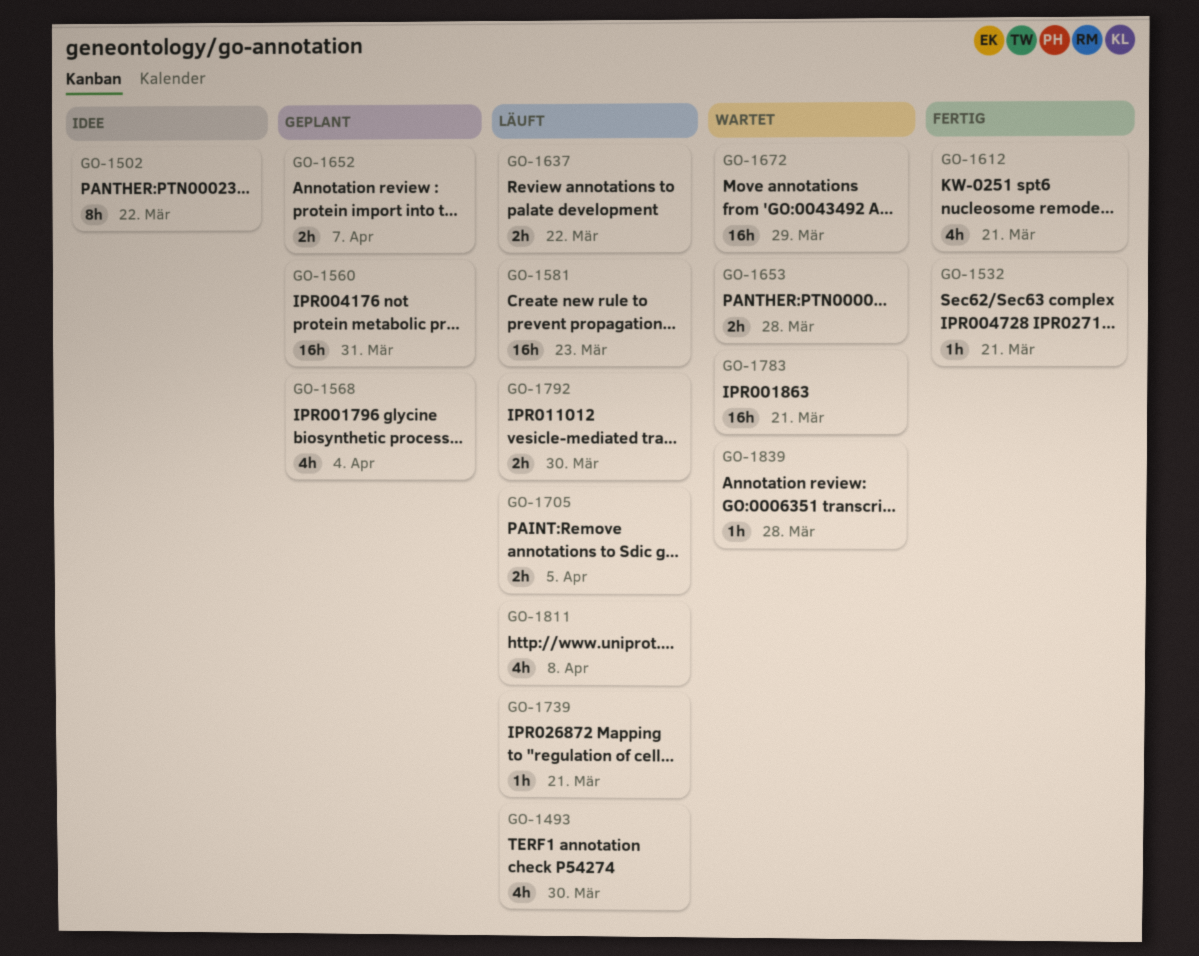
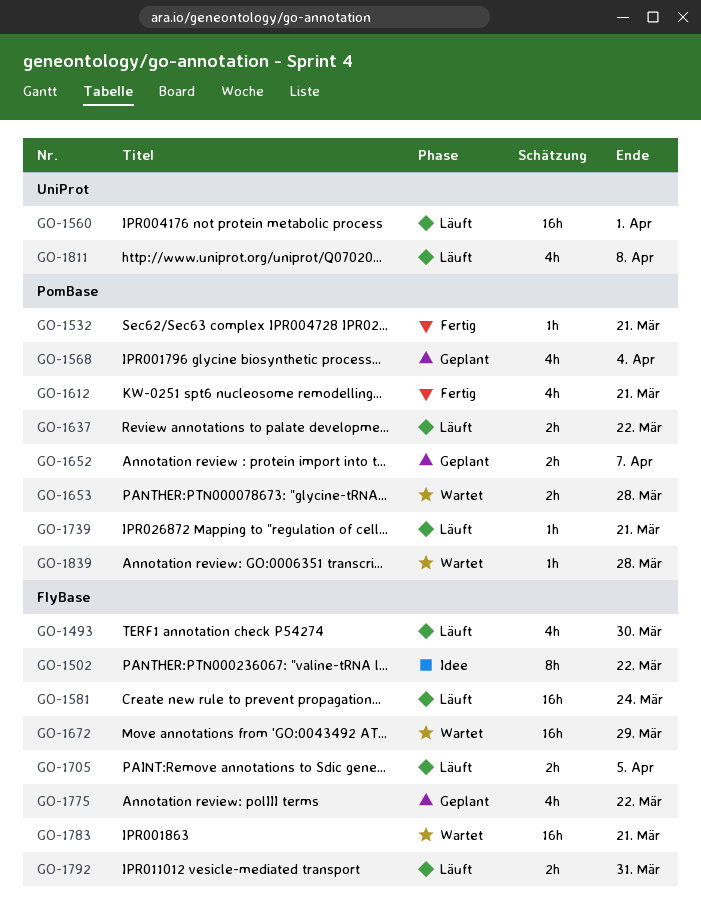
GO-1560, status: Geplant -> Läuft
GO-1560, due: Mar 31 -> Apr 1
GO-1581, due: Mar 23 -> Mar 24
GO-1775: none -> present
GO-1792, due: Mar 30 -> Mar 31

